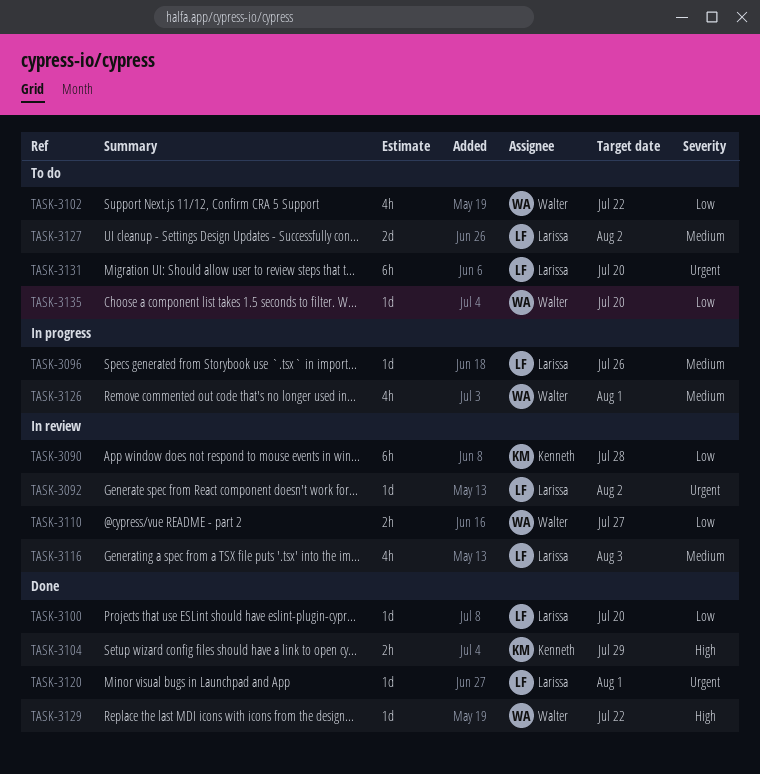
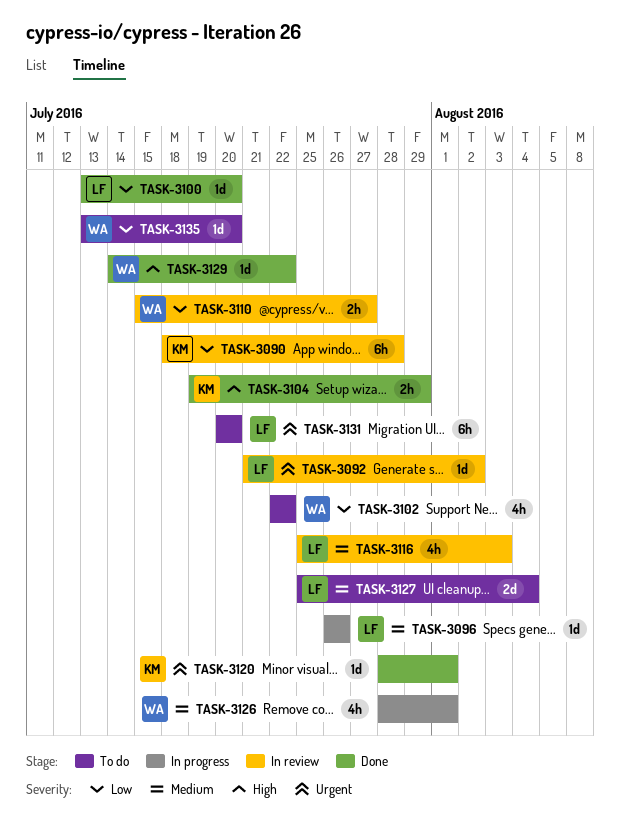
TASK-3120, owner: Larissa -> Kenneth
TASK-3127, due: Aug 2 -> Aug 4

